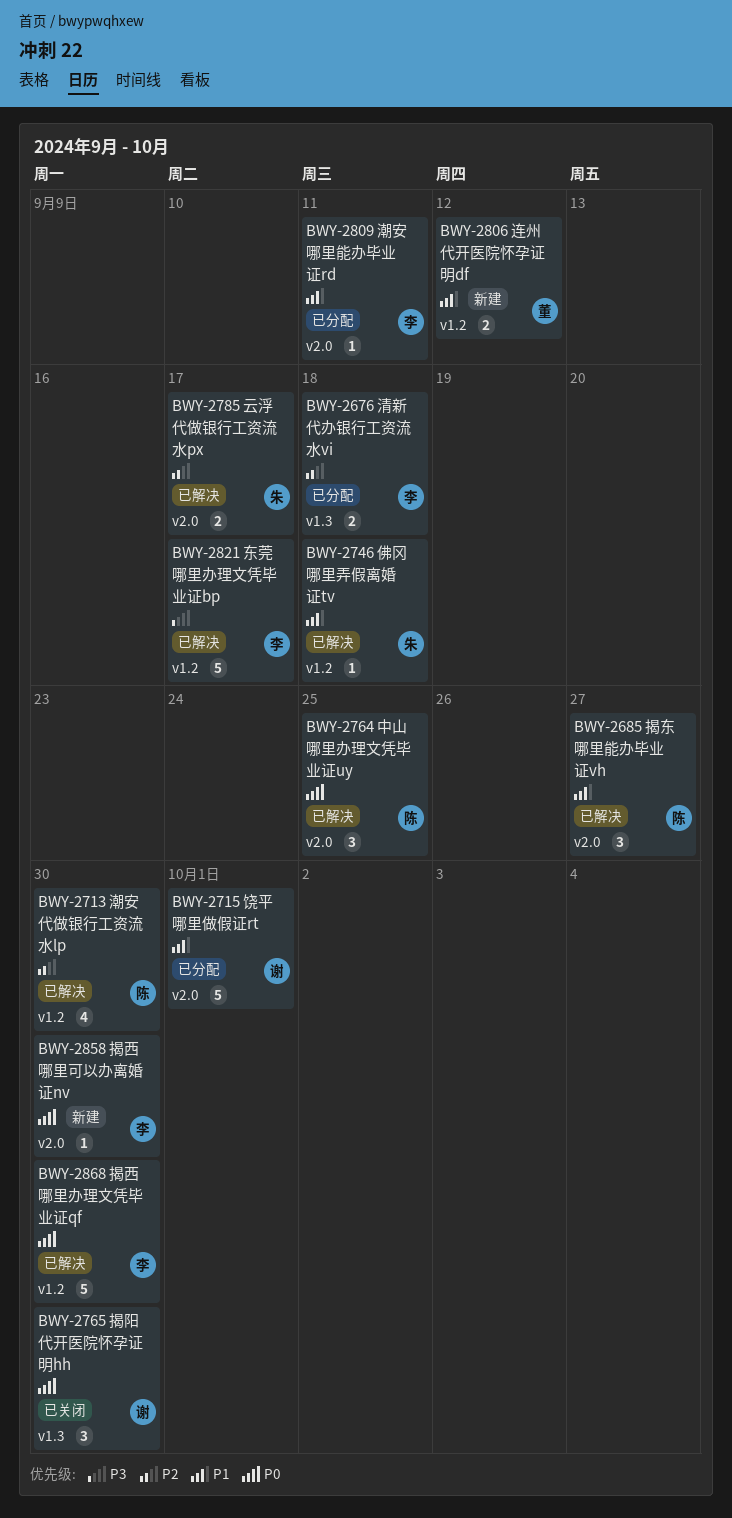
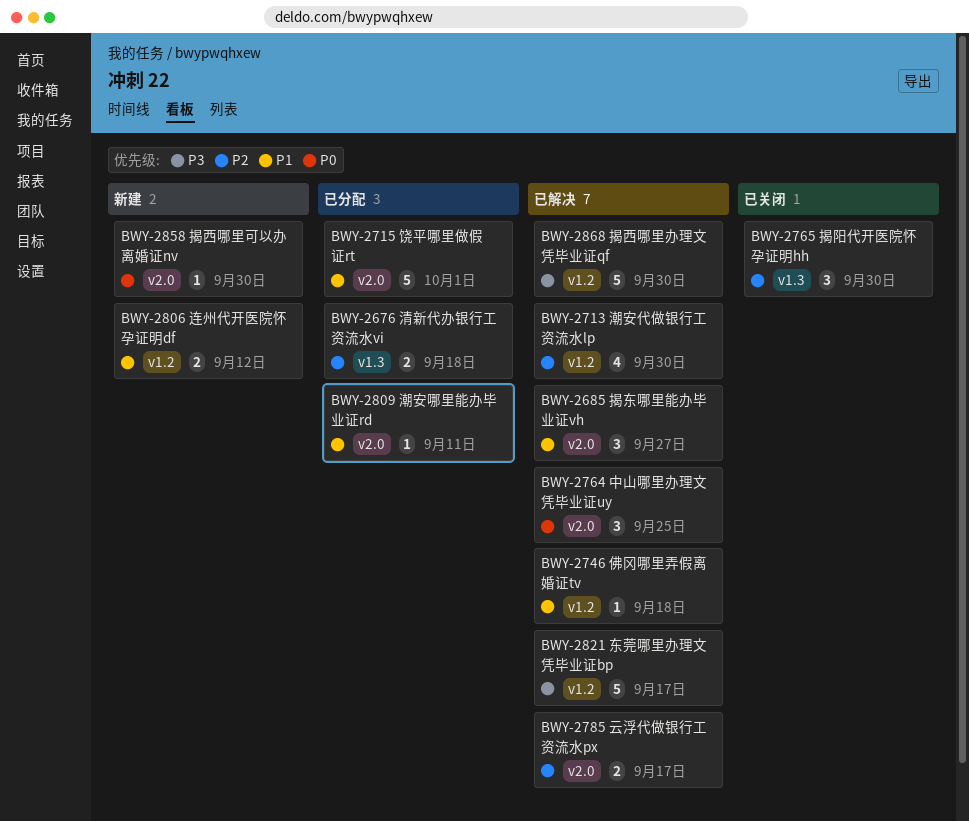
BWY-2765, priority: P0 -> P2
BWY-2868, priority: P0 -> P3

